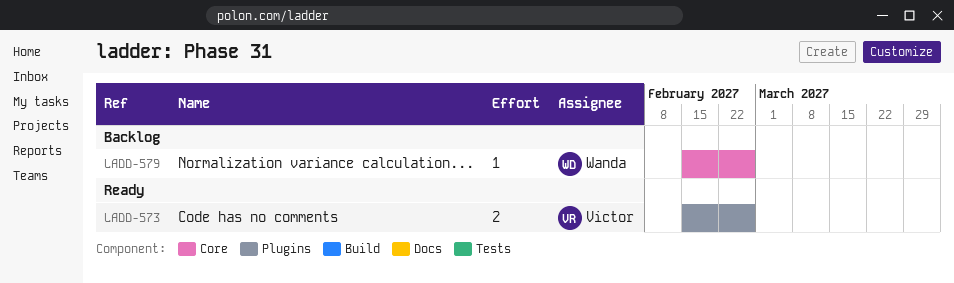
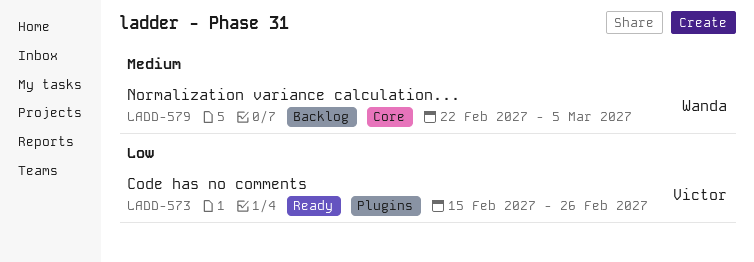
LADD-579, start: Feb 15 -> Feb 22
LADD-579, due: Feb 26 -> Mar 5

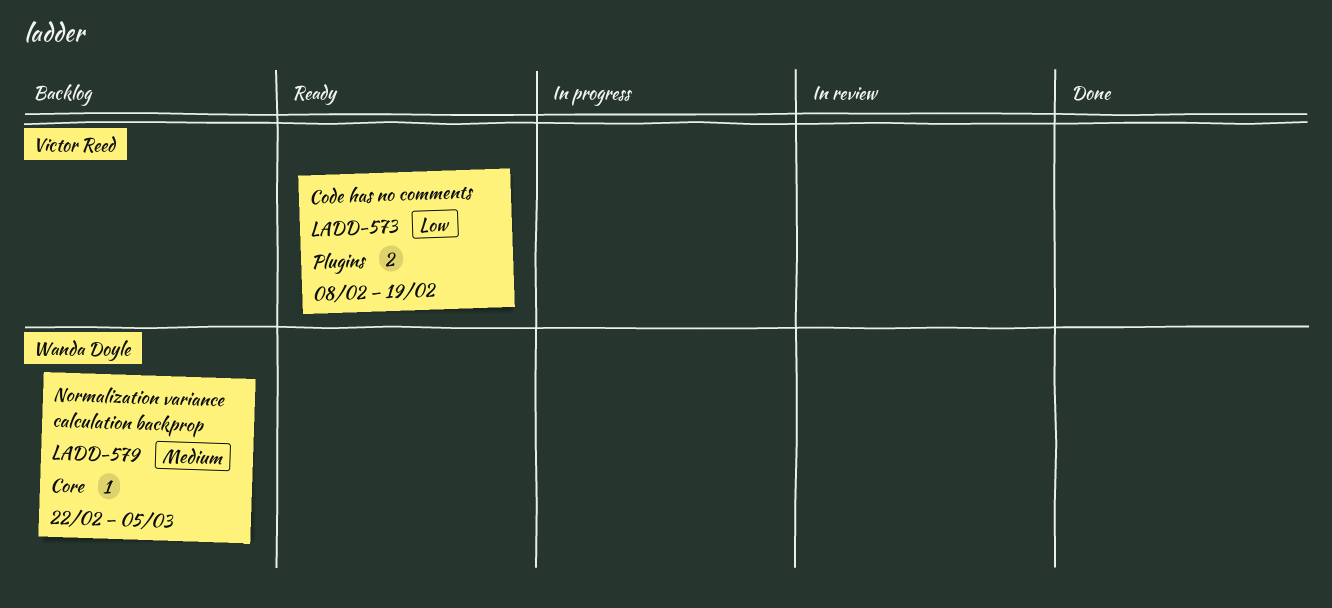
LADD-573, start: Feb 15 -> Feb 8
LADD-573, due: Feb 26 -> Feb 19

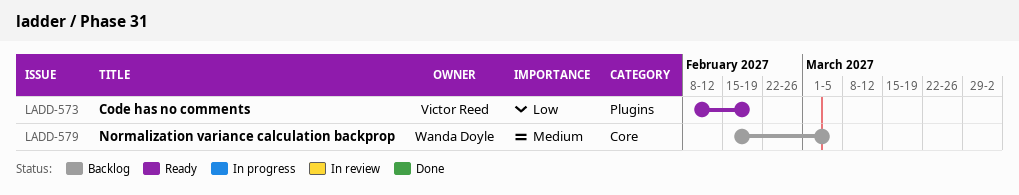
LADD-579, start: Feb 22 -> Feb 15

